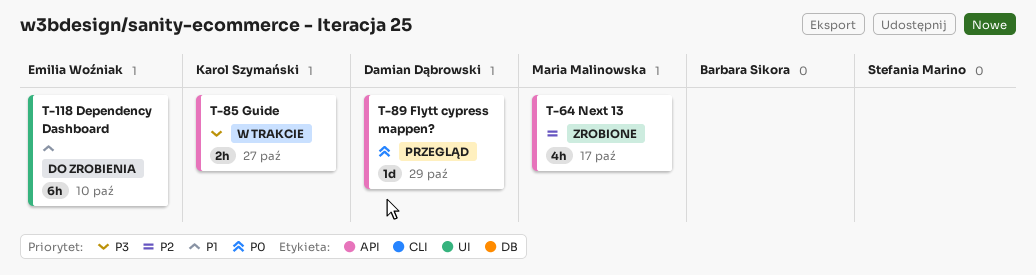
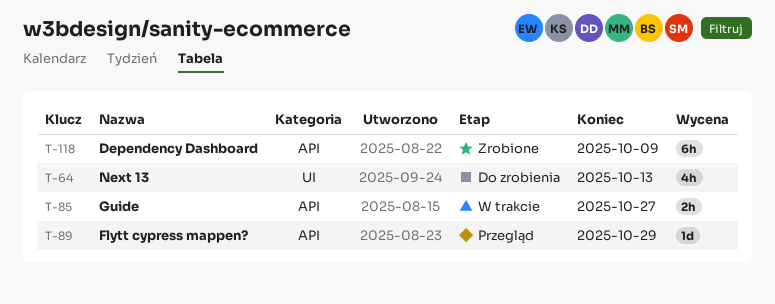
T-64, status: Zrobione -> Do zrobienia
T-64, label: API -> UI
T-64, due: Oct 17 -> Oct 13
T-118, status: Do zrobienia -> Zrobione
T-118, label: UI -> API
T-118, due: Oct 10 -> Oct 9

